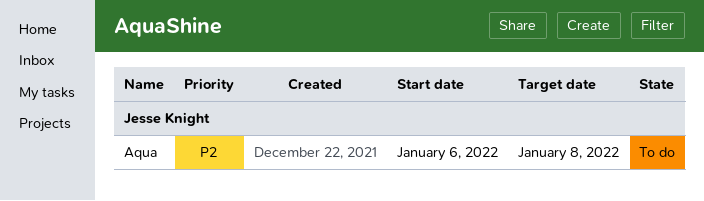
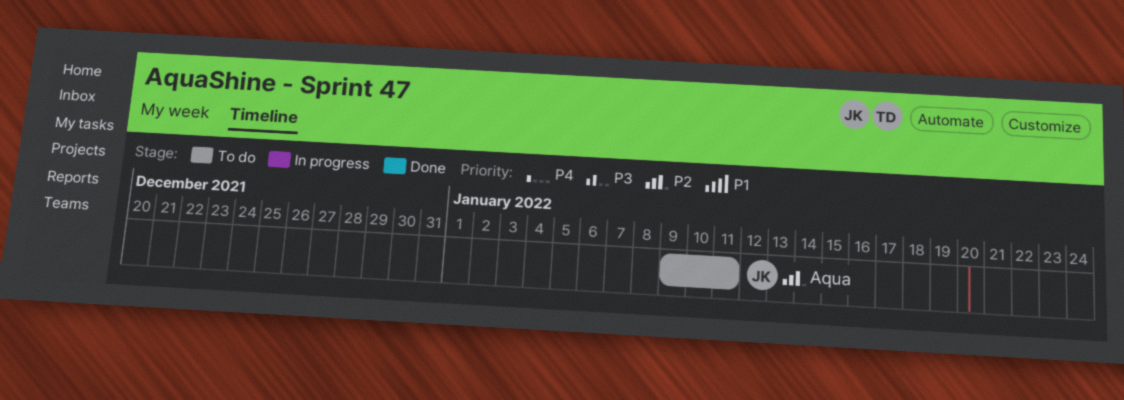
Aqua, start: Jan 6 -> Jan 9
Aqua, due: Jan 8 -> Jan 11

